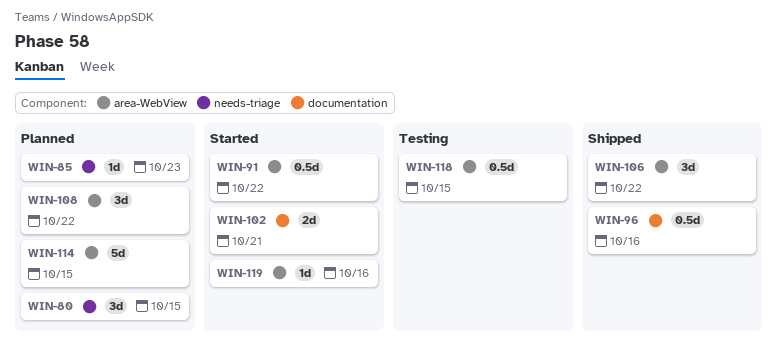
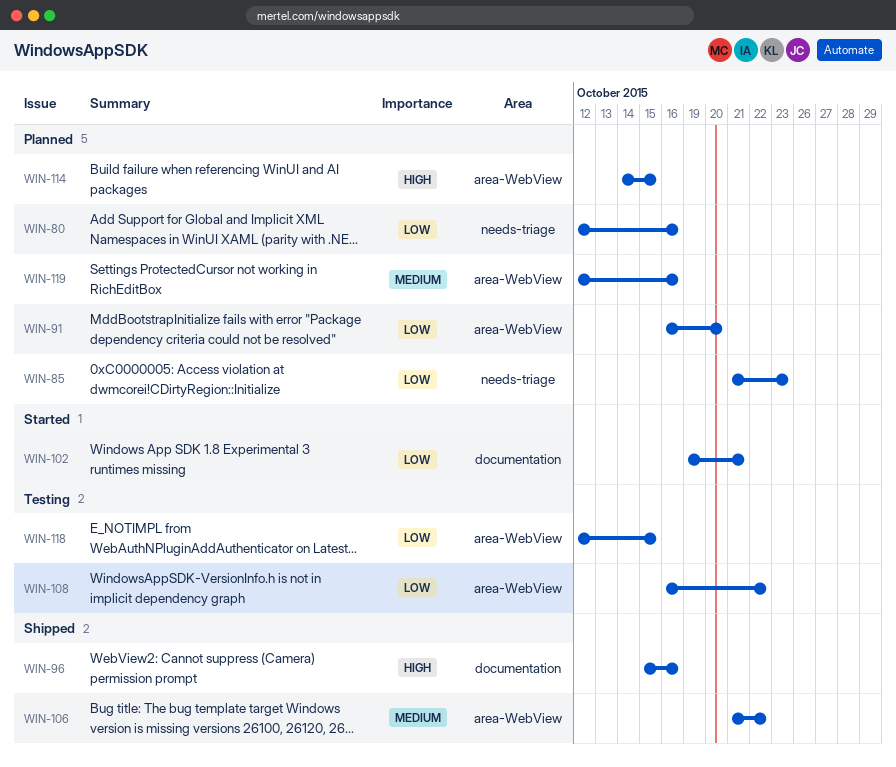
WIN-80, due: Oct 15 -> Oct 16
WIN-91, status: Started -> Planned
WIN-91, due: Oct 22 -> Oct 20
WIN-108, status: Planned -> Testing
WIN-119, status: Started -> Planned

